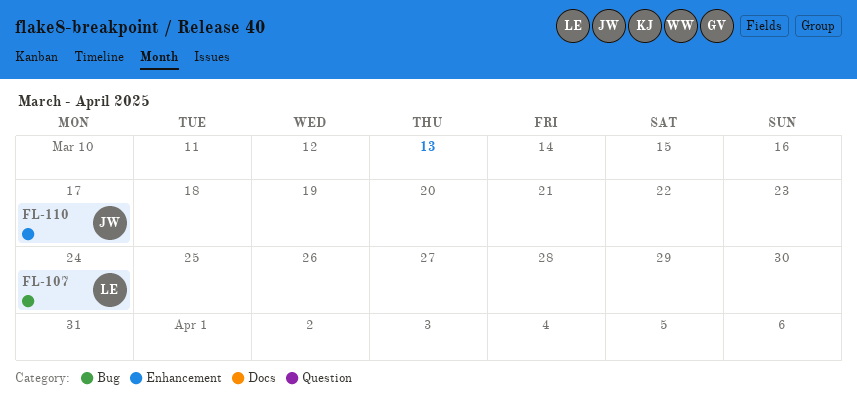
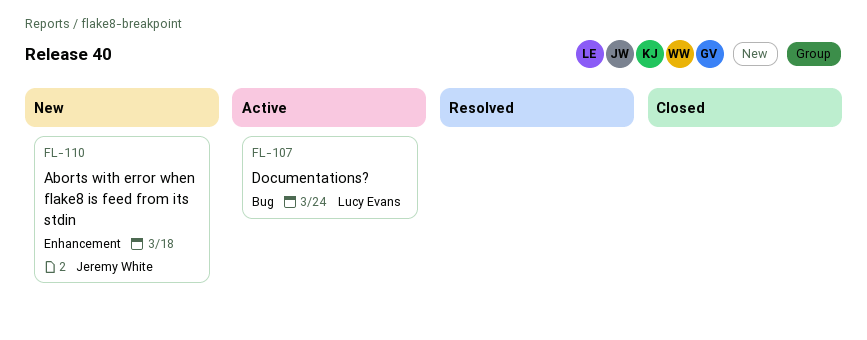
FL-110, due: Mar 17 -> Mar 18

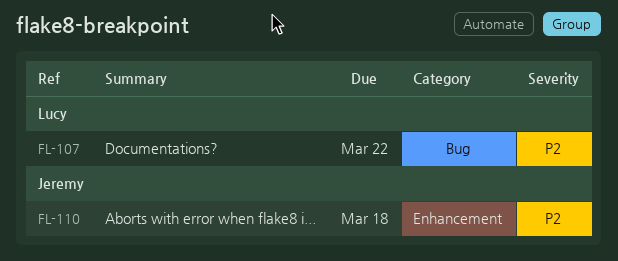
FL-107, due: Mar 24 -> Mar 22

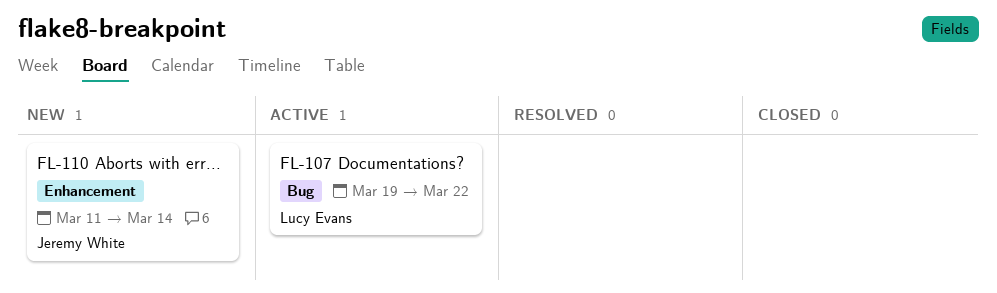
FL-110, due: Mar 18 -> Mar 14

